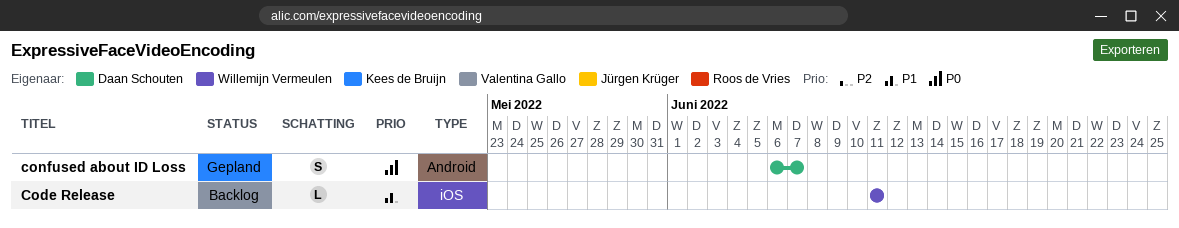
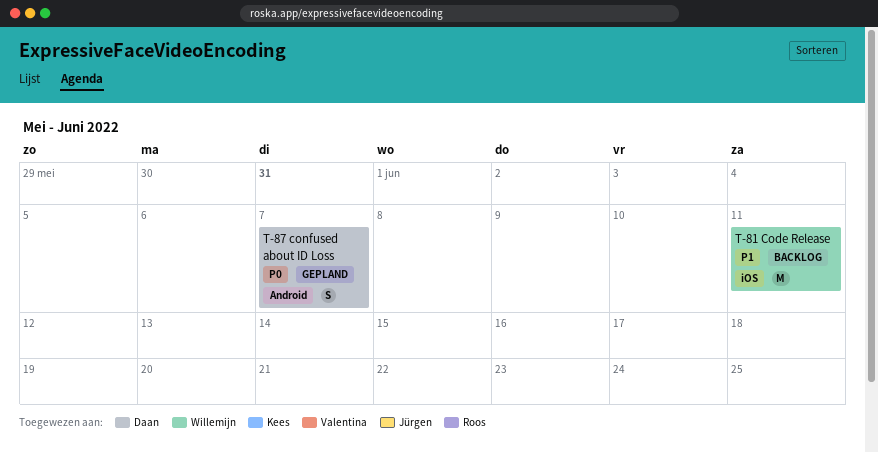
Code Release, estimate: L -> M

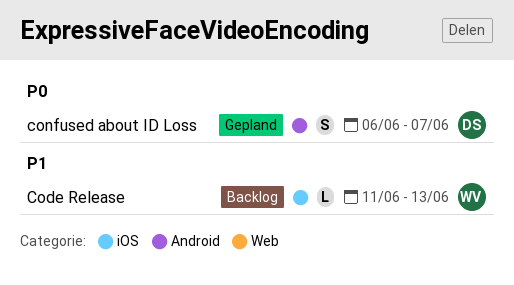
Code Release, estimate: M -> L
Code Release, due: Jun 11 -> Jun 13

